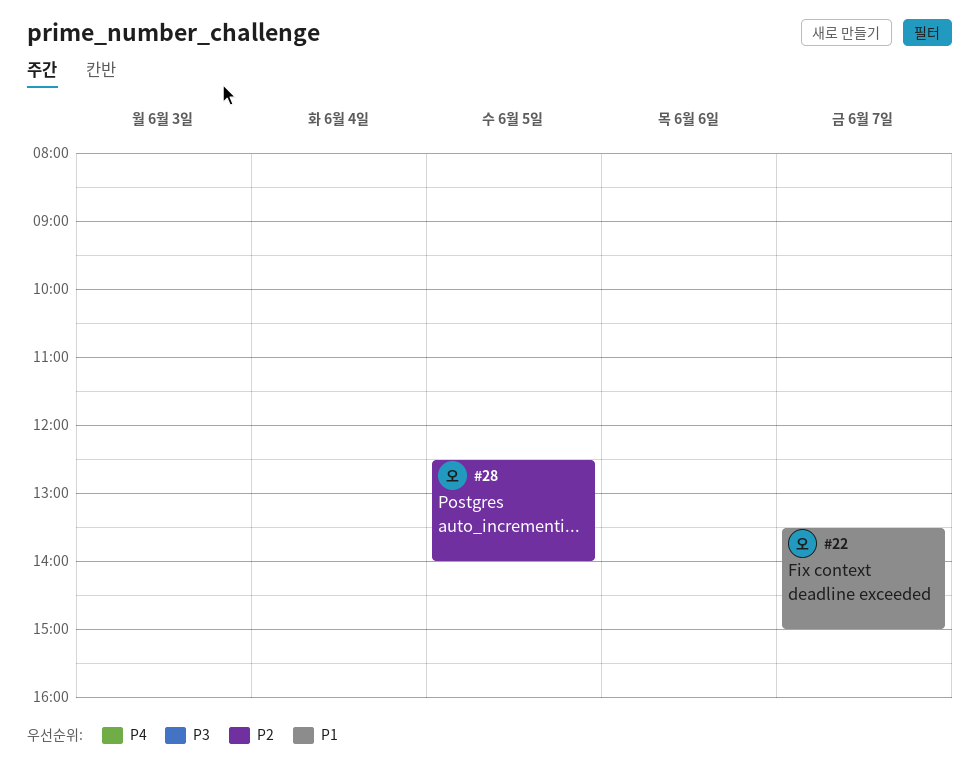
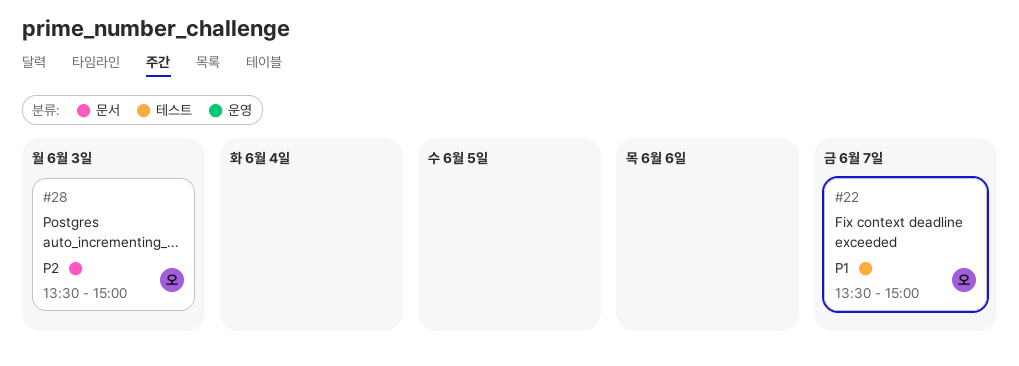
#28, day: Jun 5 -> Jun 3
#28, begins: 12:30 -> 13:30
#28, ends: 14:00 -> 15:00

